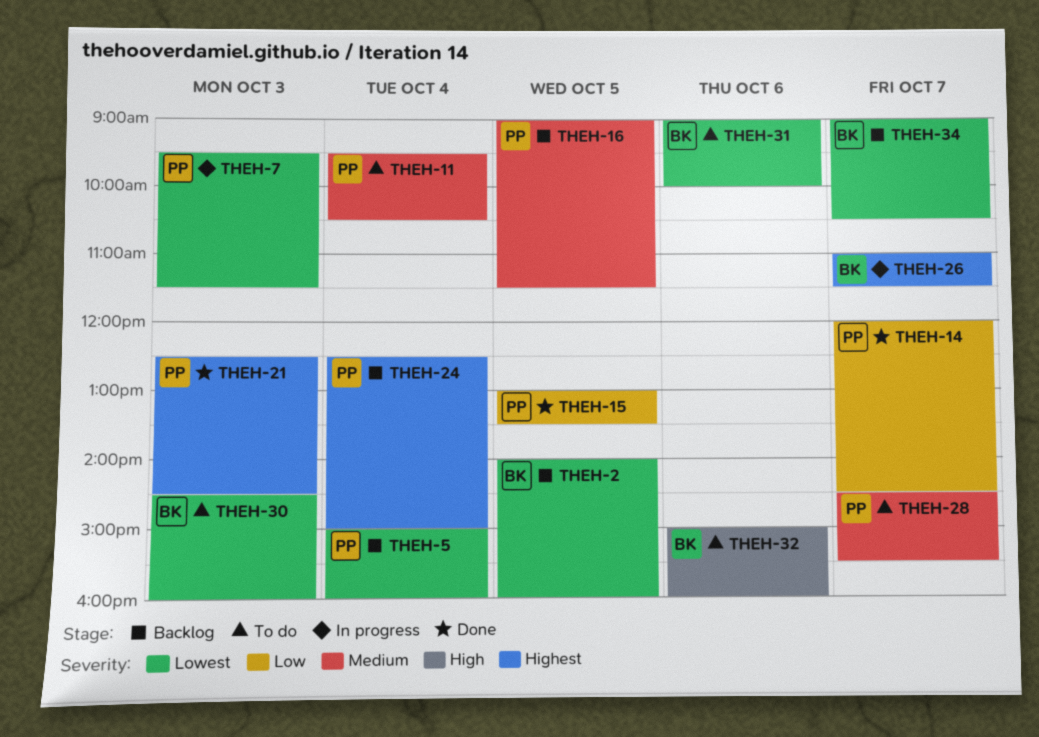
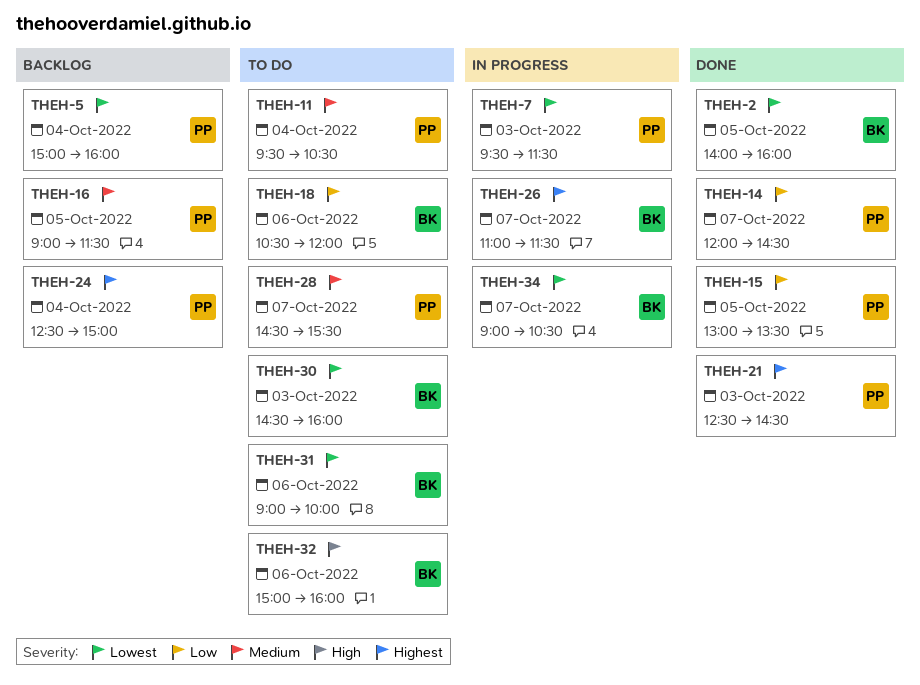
THEH-2, status: Backlog -> Done
THEH-18: none -> present
THEH-34, status: Backlog -> In progress

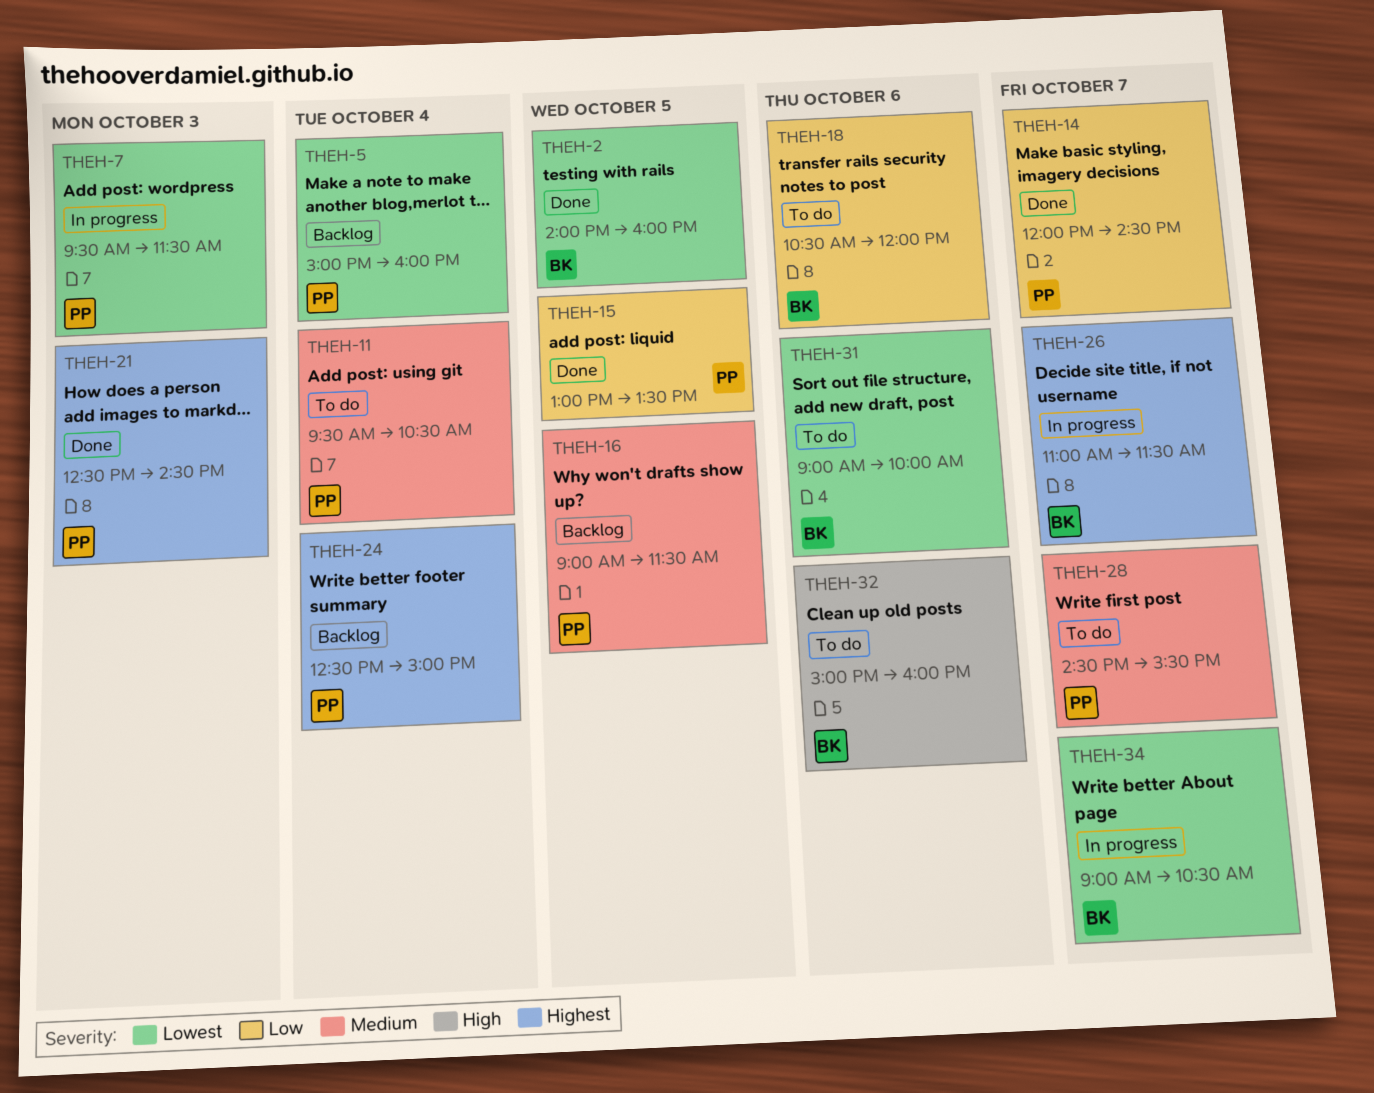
THEH-30: present -> none

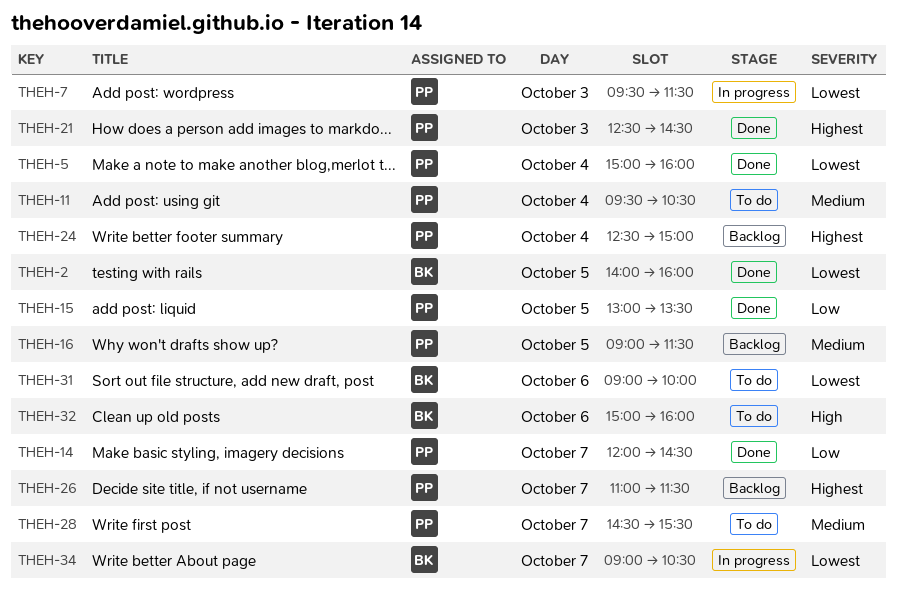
THEH-5, status: Backlog -> Done
THEH-18: present -> none
THEH-26, status: In progress -> Backlog
THEH-26, owner: BK -> PP

